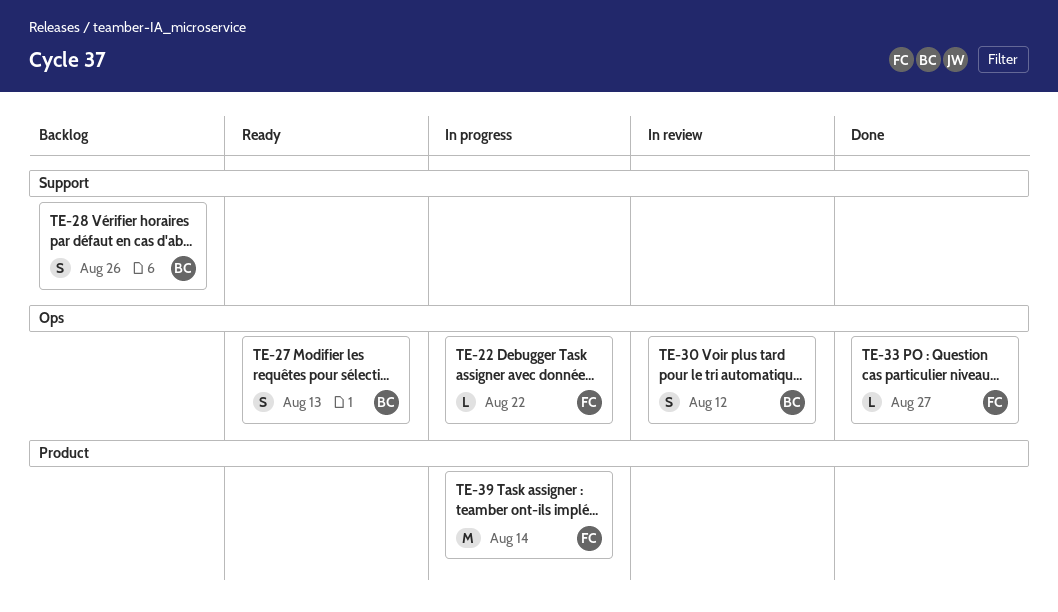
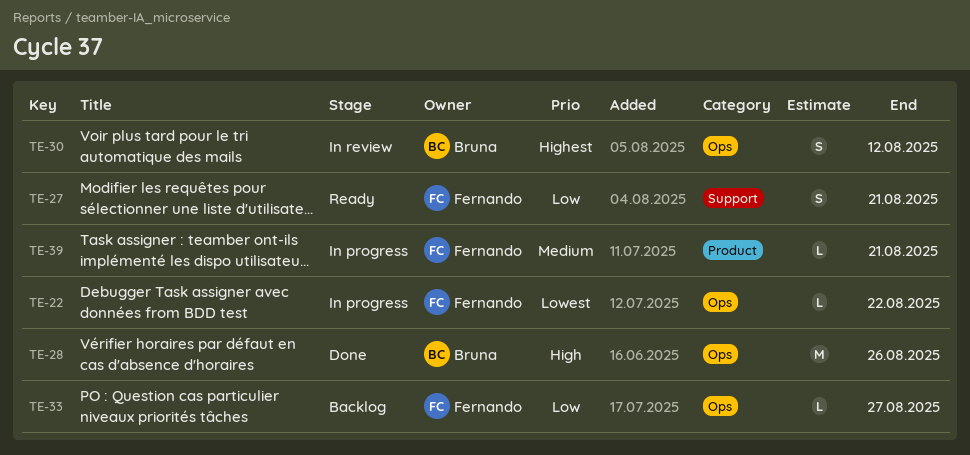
TE-27, owner: Bruna -> Fernando
TE-27, label: Ops -> Support
TE-27, due: Aug 13 -> Aug 21
TE-28, status: Backlog -> Done
TE-28, label: Support -> Ops
TE-28, estimate: S -> M
TE-33, status: Done -> Backlog
TE-39, estimate: M -> L
TE-39, due: Aug 14 -> Aug 21

